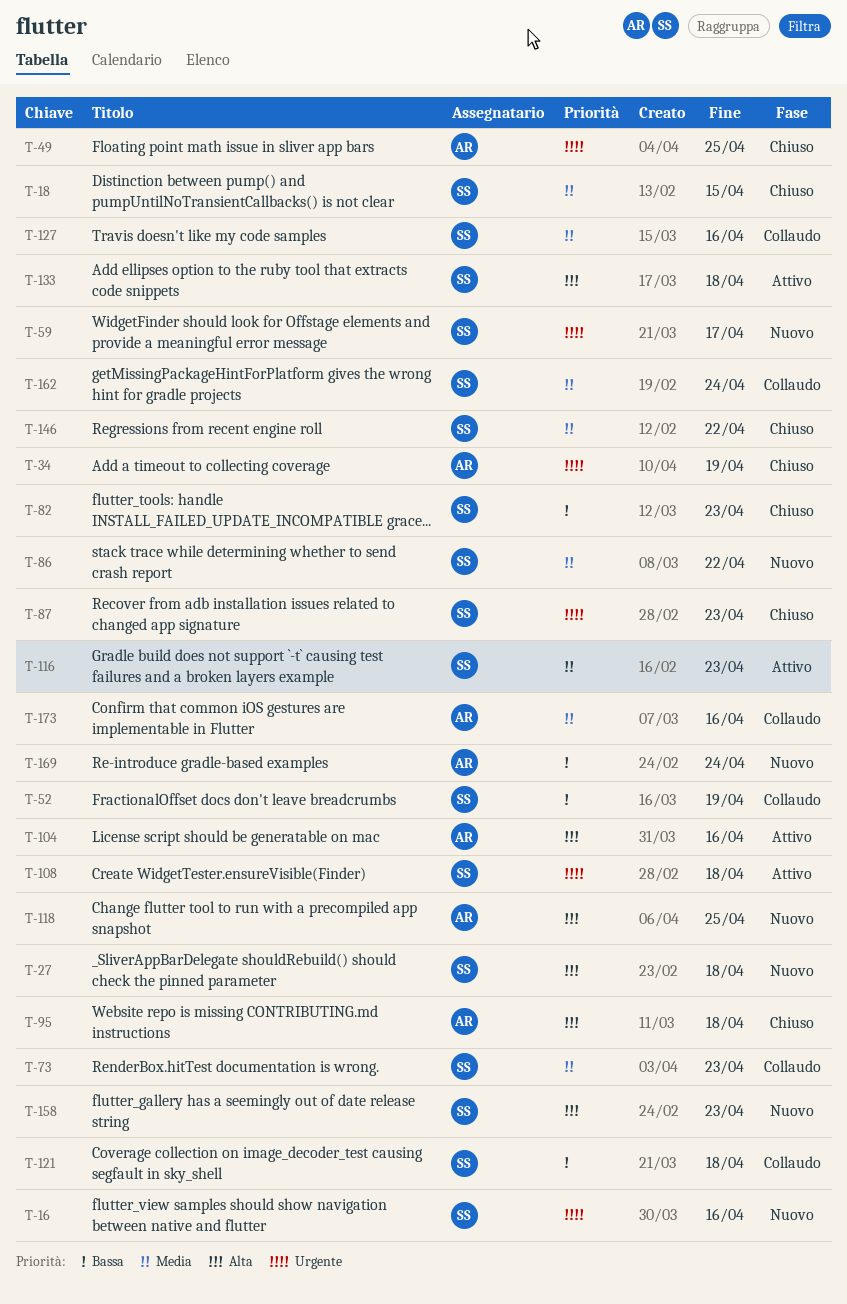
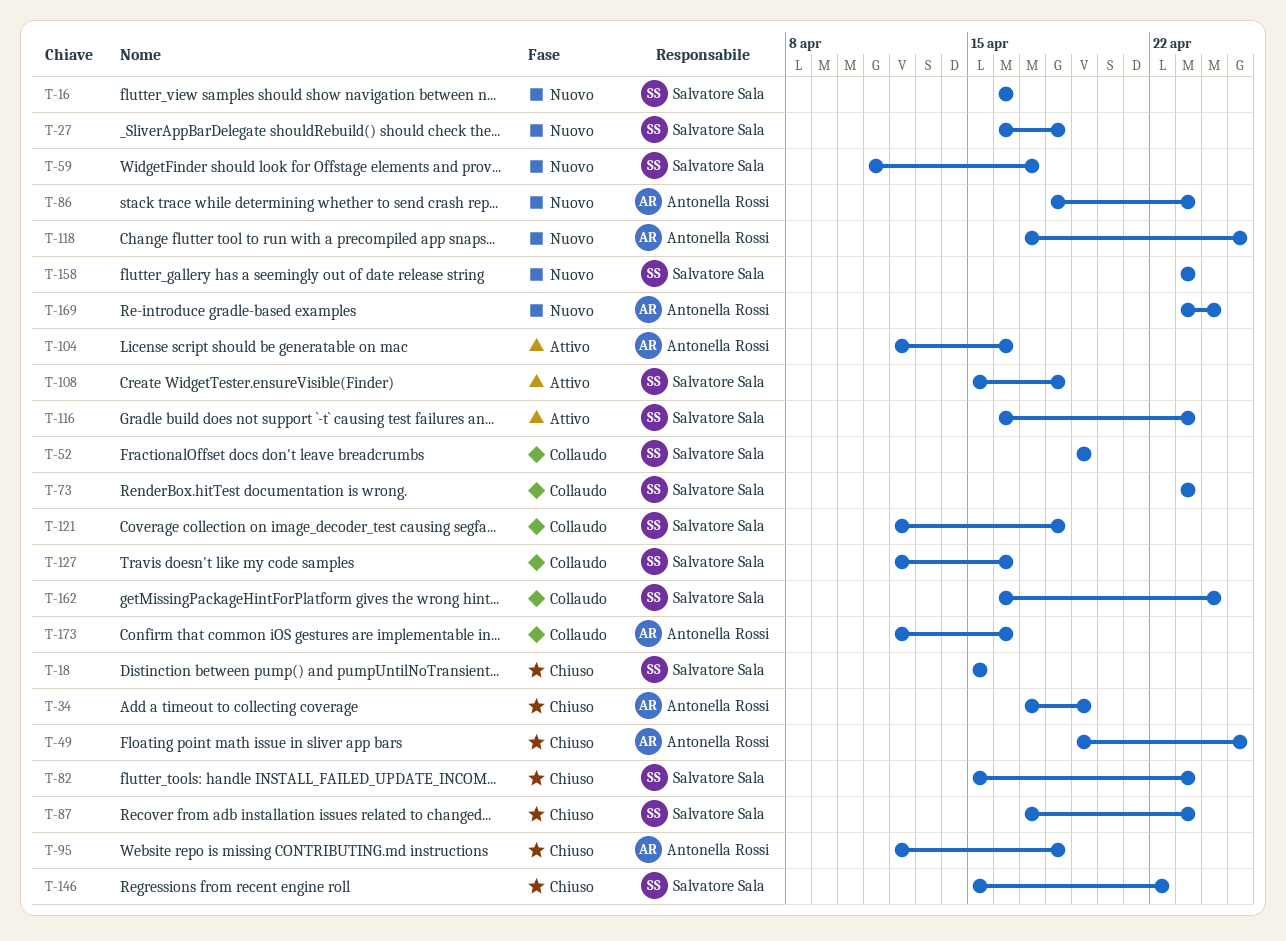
T-86, owner: Salvatore Sala -> Antonella Rossi
T-86, due: Apr 22 -> Apr 23
T-133: present -> none

